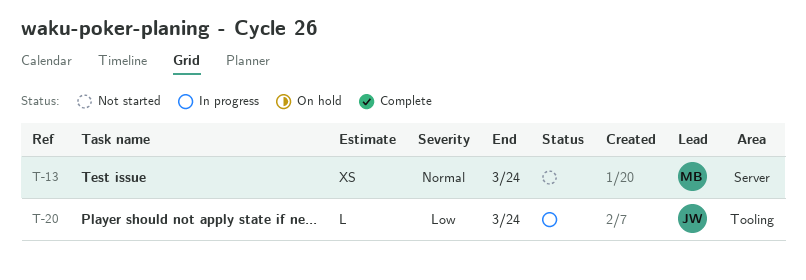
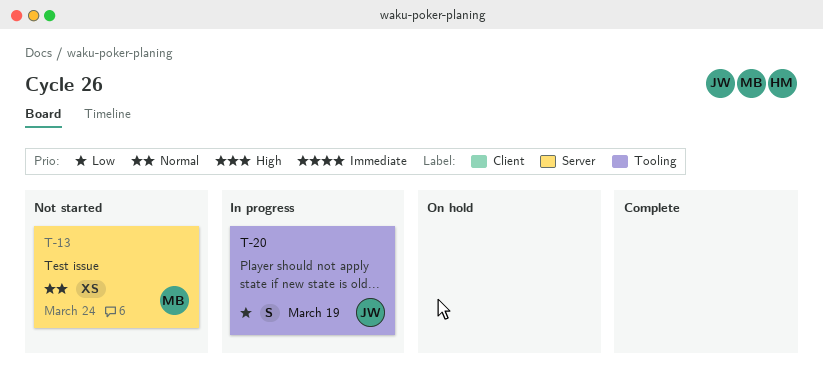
T-20, estimate: L -> S
T-20, due: Mar 24 -> Mar 19

